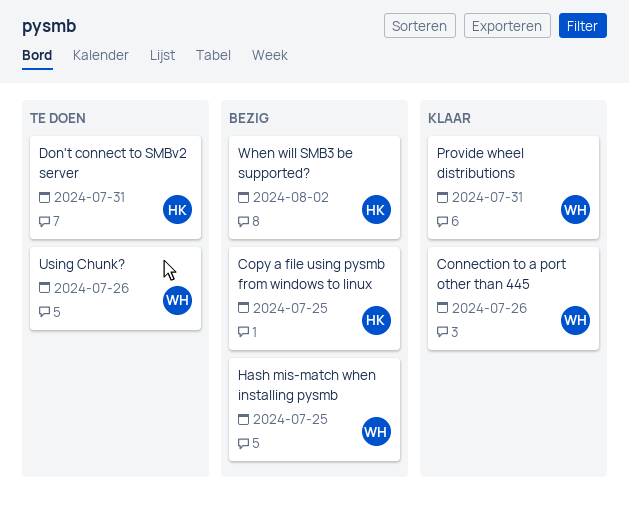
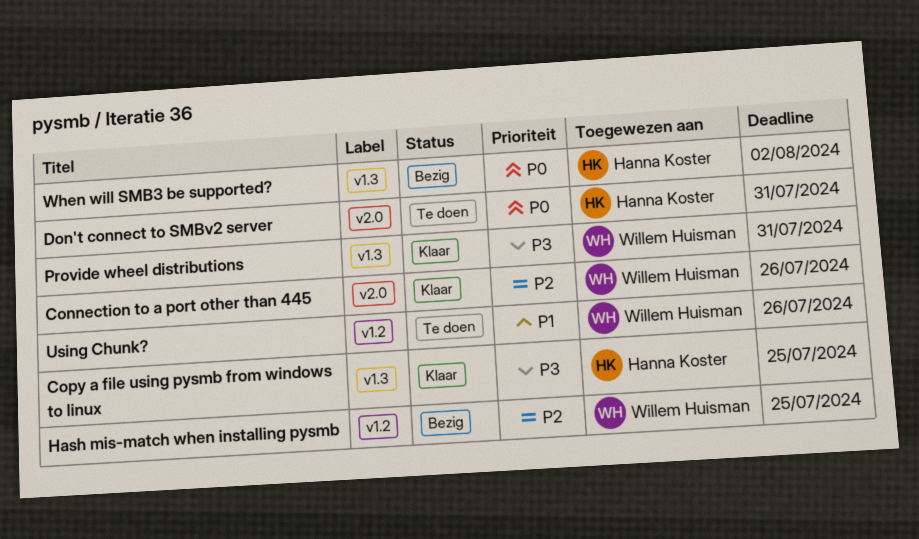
Copy a file using pysmb from windows to linux, status: Bezig -> Klaar

